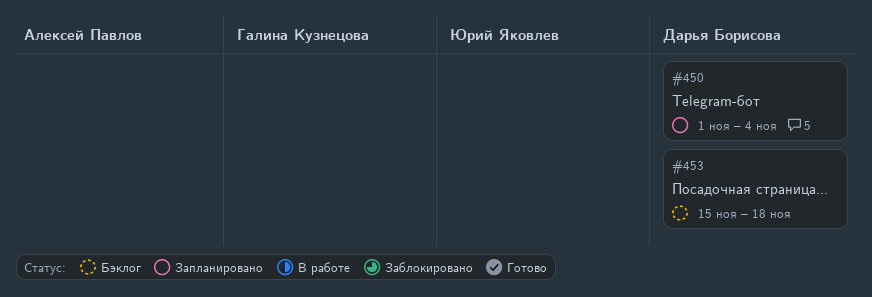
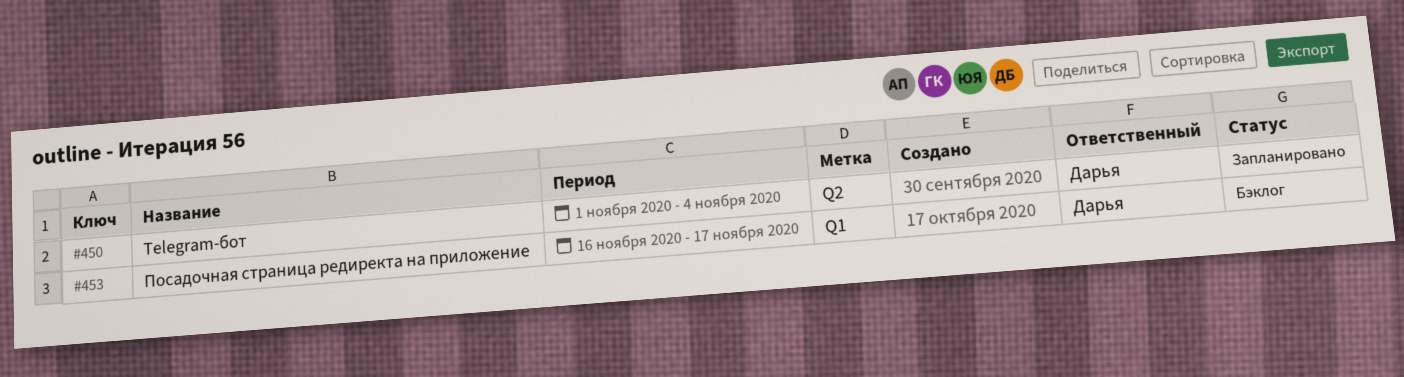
#453, start: Nov 15 -> Nov 16
#453, due: Nov 18 -> Nov 17

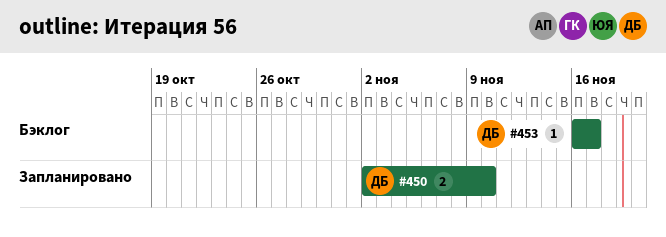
#450, start: Nov 1 -> Nov 2
#450, due: Nov 4 -> Nov 10

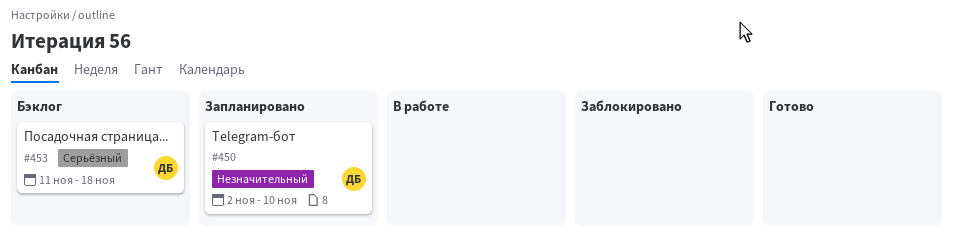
#453, start: Nov 16 -> Nov 11
#453, due: Nov 17 -> Nov 18

